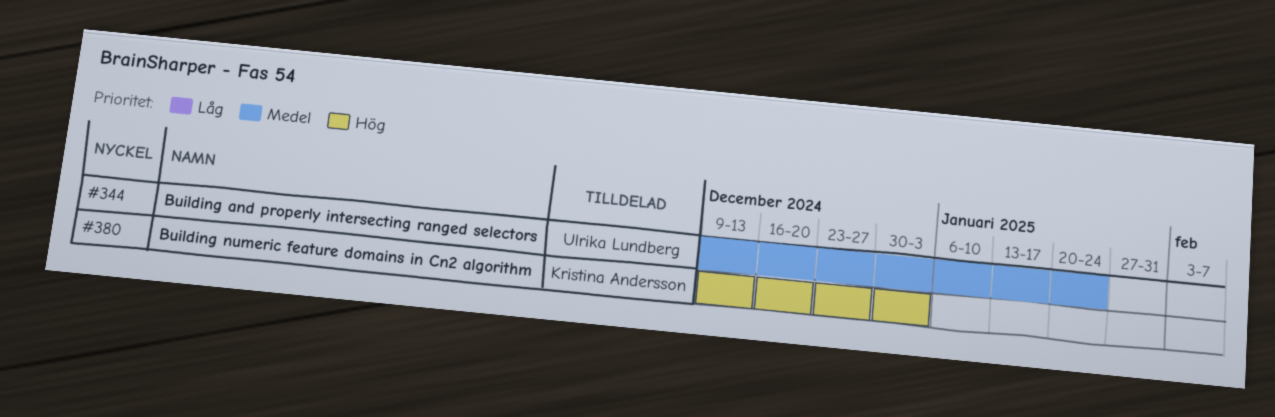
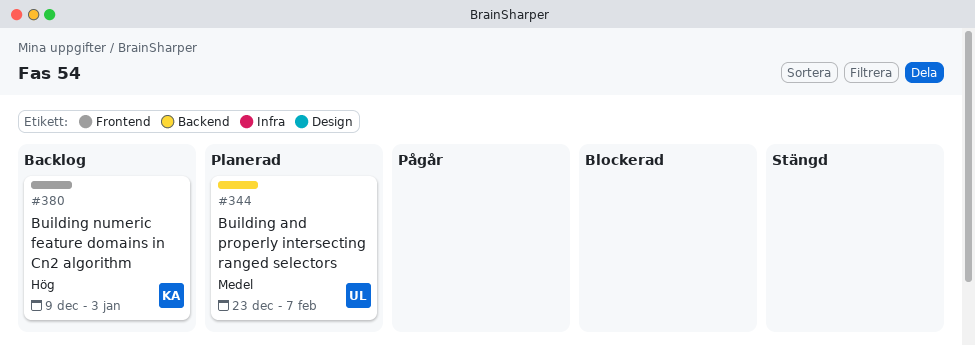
#344, start: Dec 9 -> Dec 23
#344, due: Jan 24 -> Feb 7

